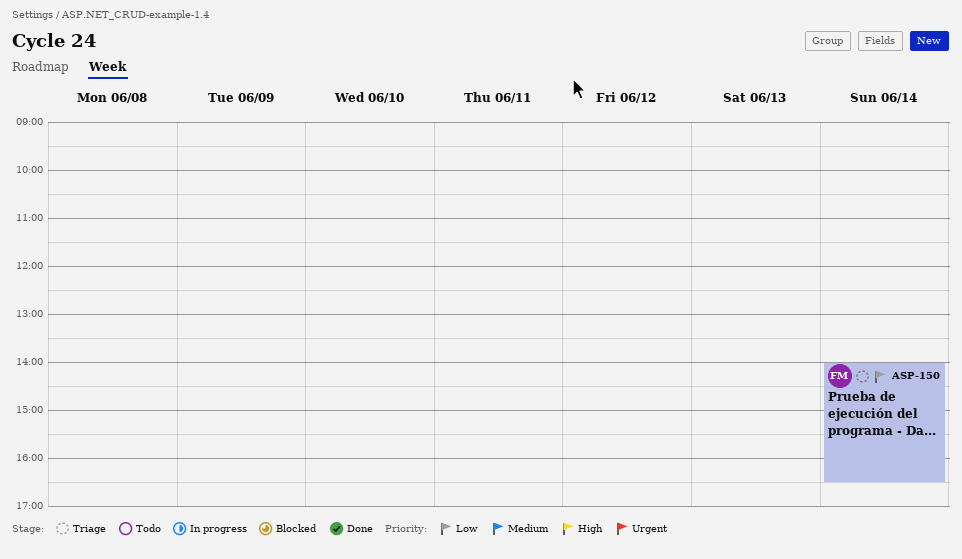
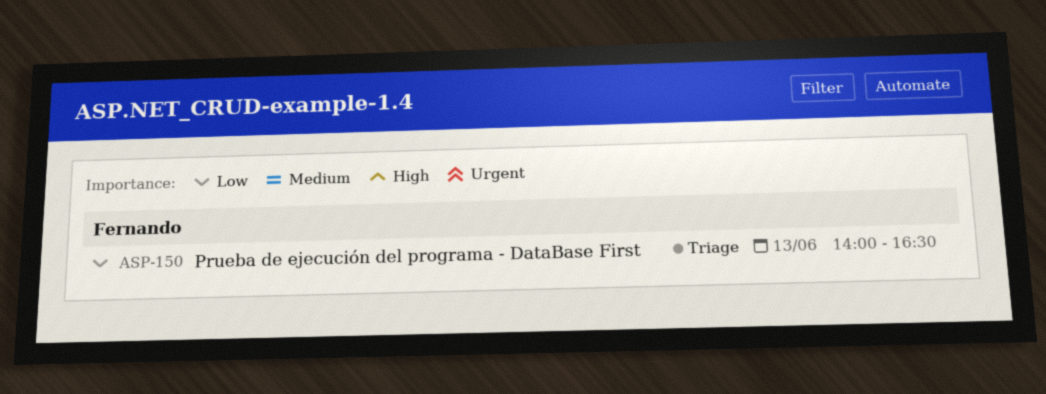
ASP-150, day: Jun 14 -> Jun 13

